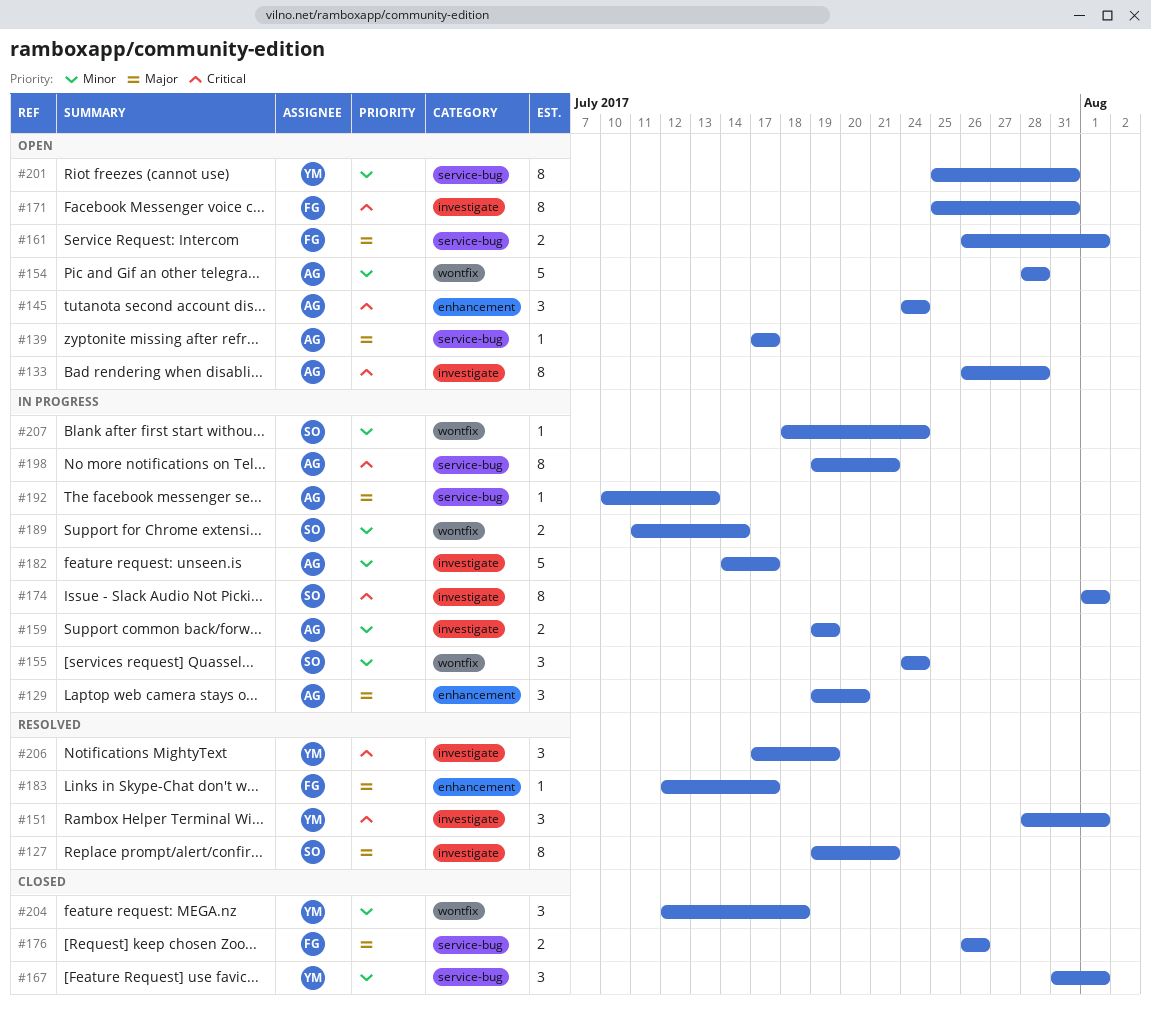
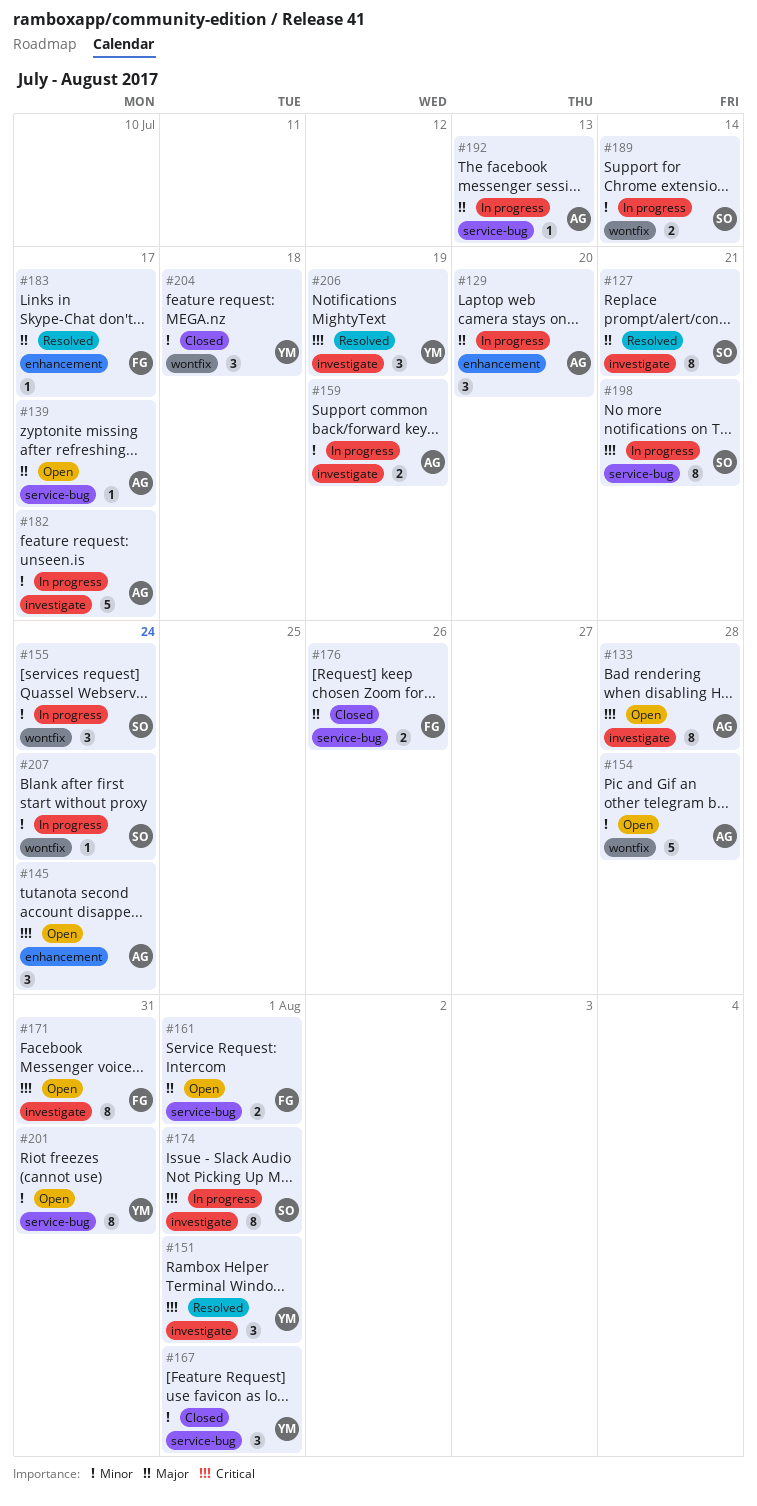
#198, owner: AG -> SO

